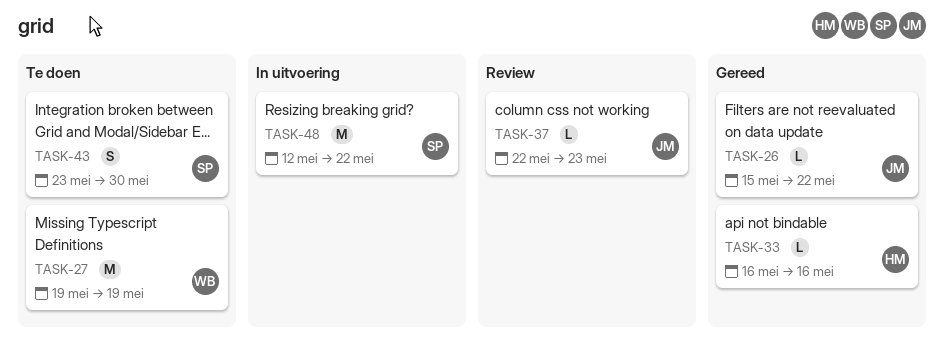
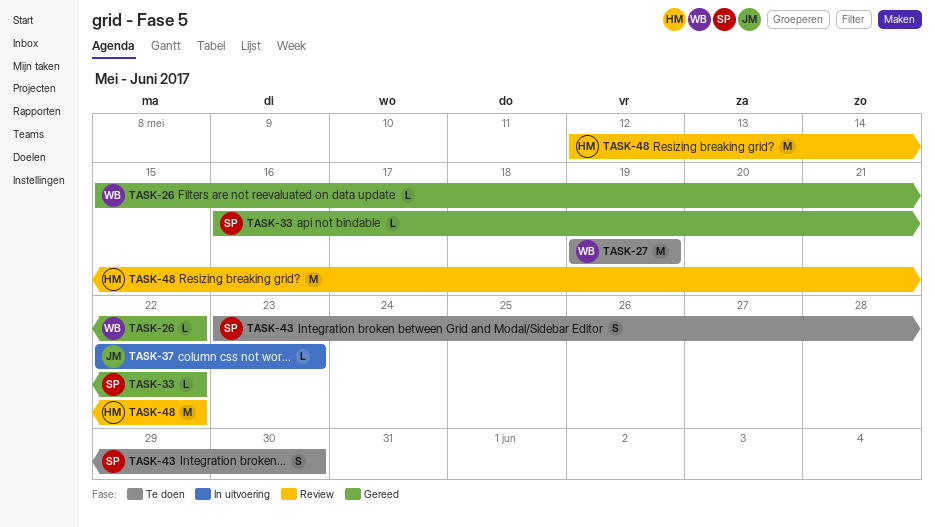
TASK-26, owner: JM -> WB
TASK-33, owner: HM -> SP
TASK-33, due: May 16 -> May 22
TASK-37, status: Review -> In uitvoering
TASK-48, status: In uitvoering -> Review
TASK-48, owner: SP -> HM

